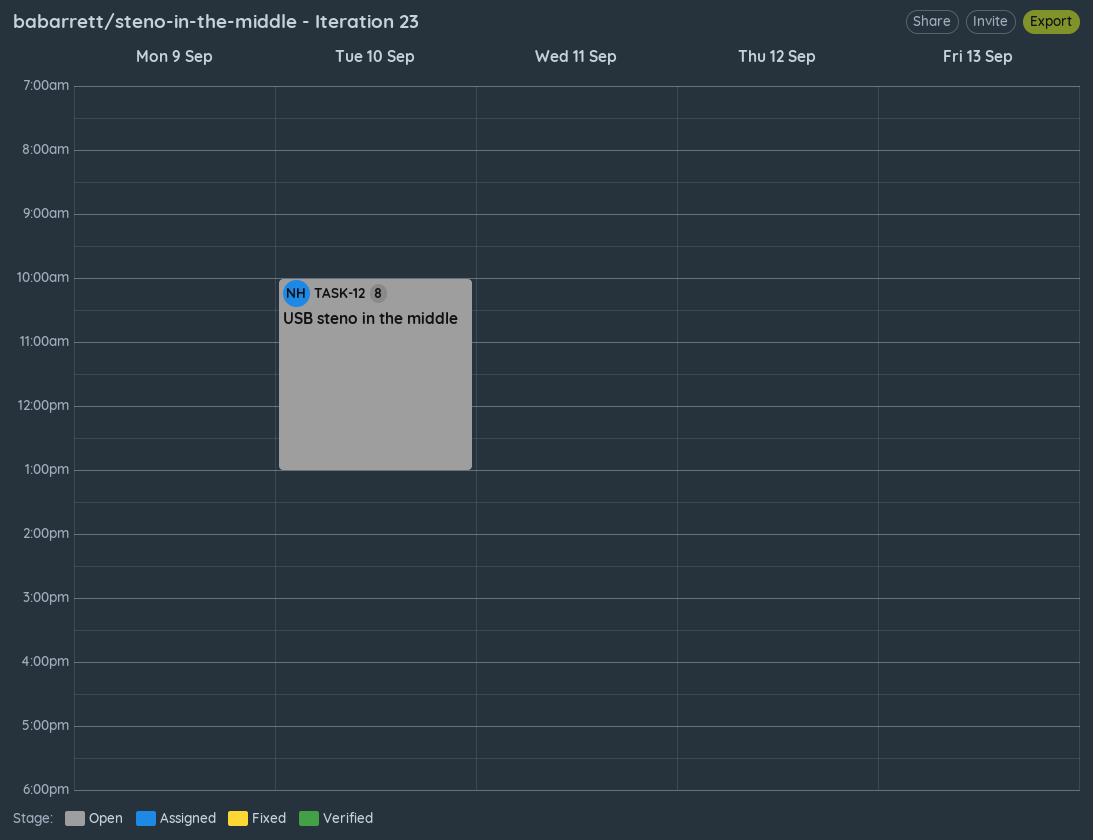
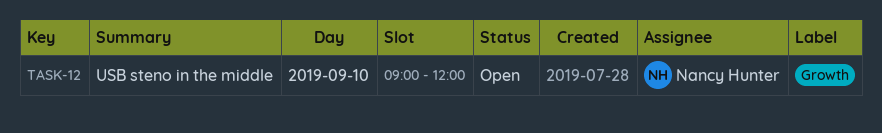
TASK-12, begins: 10:00 -> 09:00
TASK-12, ends: 13:00 -> 12:00

